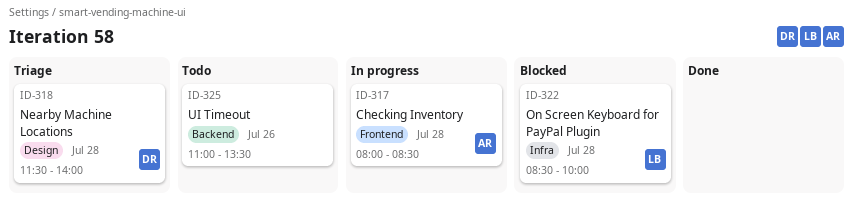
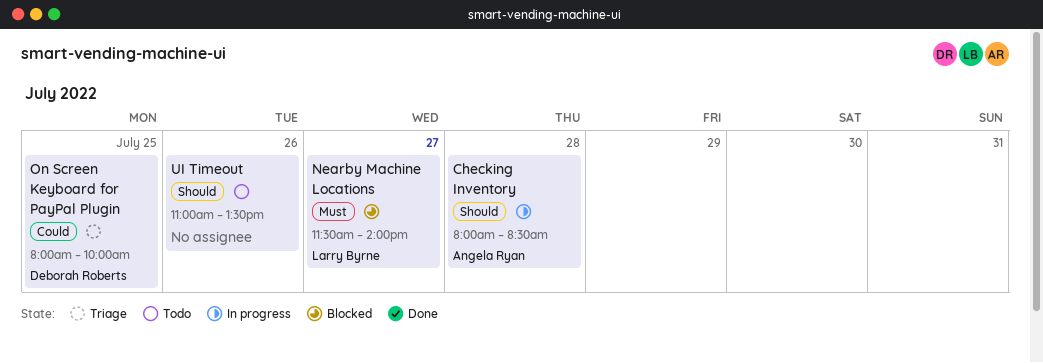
Nearby Machine Locations, status: Triage -> Blocked
Nearby Machine Locations, owner: Deborah Roberts -> Larry Byrne
Nearby Machine Locations, day: Jul 28 -> Jul 27
On Screen Keyboard for PayPal Plugin, status: Blocked -> Triage
On Screen Keyboard for PayPal Plugin, owner: Larry Byrne -> Deborah Roberts
On Screen Keyboard for PayPal Plugin, day: Jul 28 -> Jul 25
On Screen Keyboard for PayPal Plugin, begins: 08:30 -> 08:00

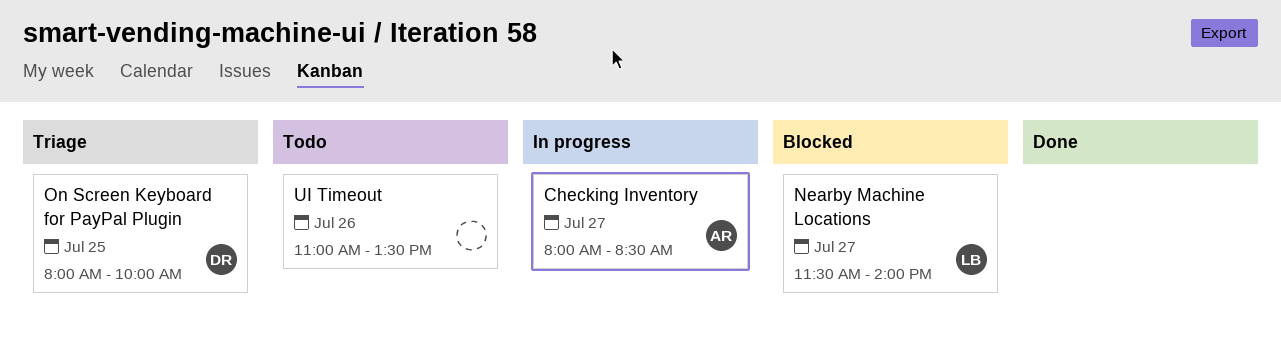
Checking Inventory, day: Jul 28 -> Jul 27

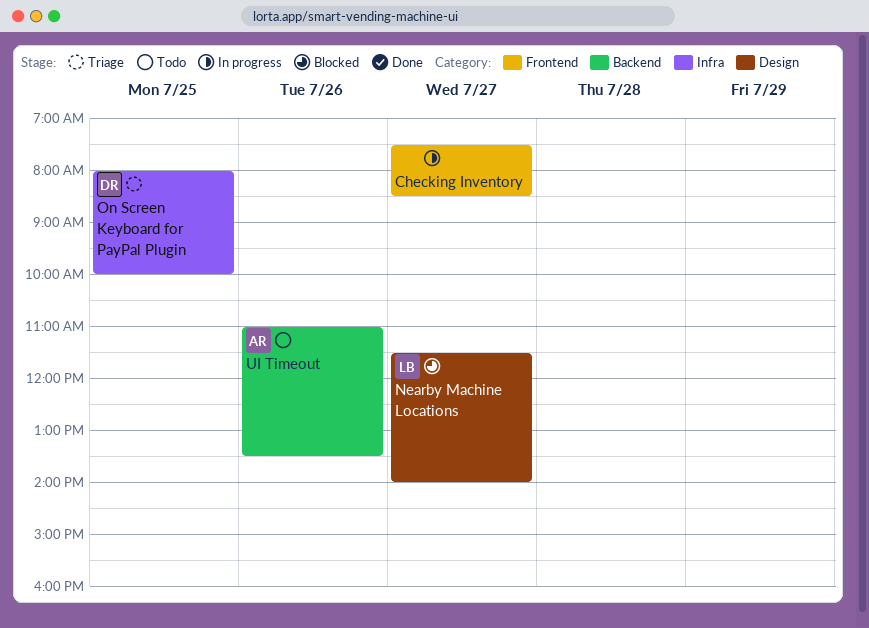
Checking Inventory, owner: AR -> none
Checking Inventory, begins: 08:00 -> 07:30
UI Timeout, owner: none -> AR

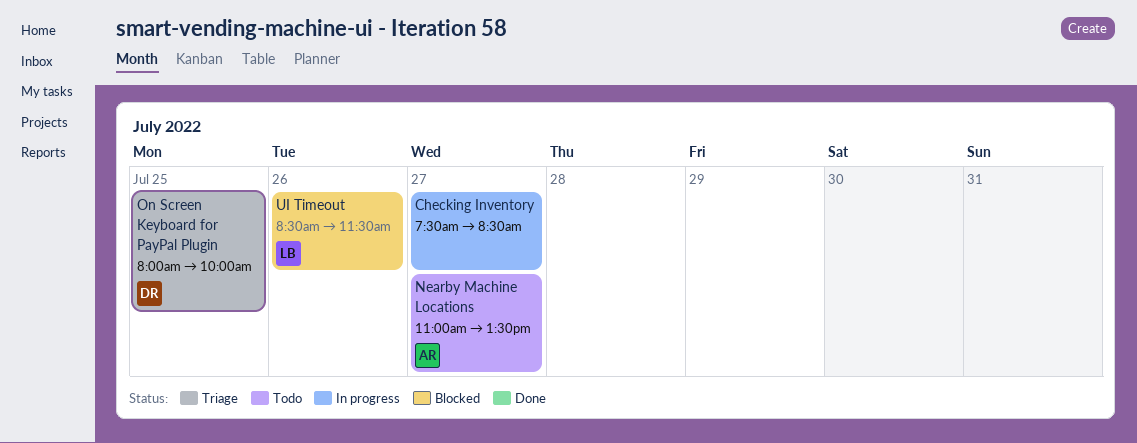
Nearby Machine Locations, status: Blocked -> Todo
Nearby Machine Locations, owner: LB -> AR
Nearby Machine Locations, begins: 11:30 -> 11:00
Nearby Machine Locations, ends: 14:00 -> 13:30
UI Timeout, status: Todo -> Blocked
UI Timeout, owner: AR -> LB
UI Timeout, begins: 11:00 -> 08:30
UI Timeout, ends: 13:30 -> 11:30

